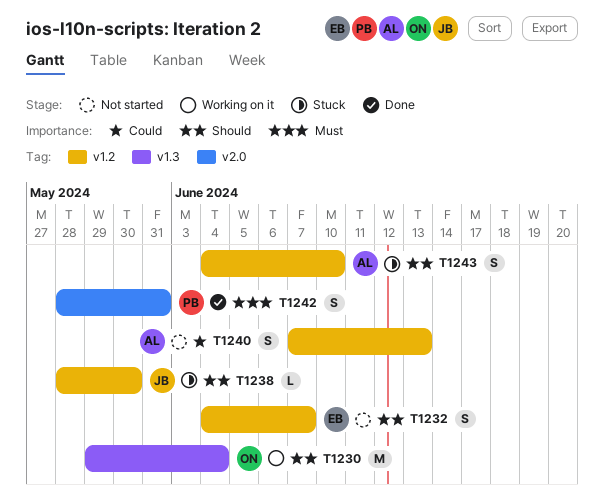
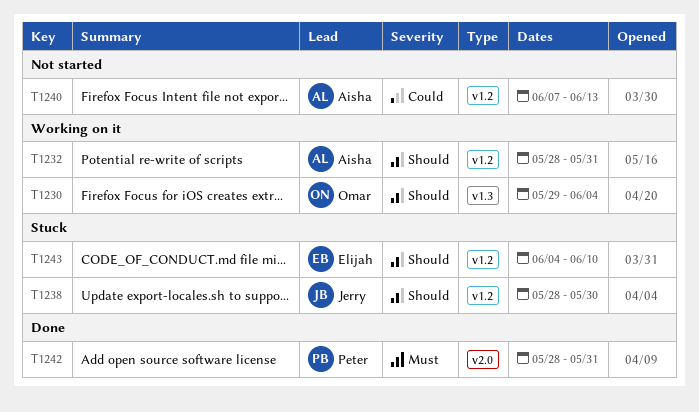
T1232, status: Not started -> Working on it
T1232, owner: Elijah -> Aisha
T1232, start: Jun 4 -> May 28
T1232, due: Jun 7 -> May 31
T1243, owner: Aisha -> Elijah

